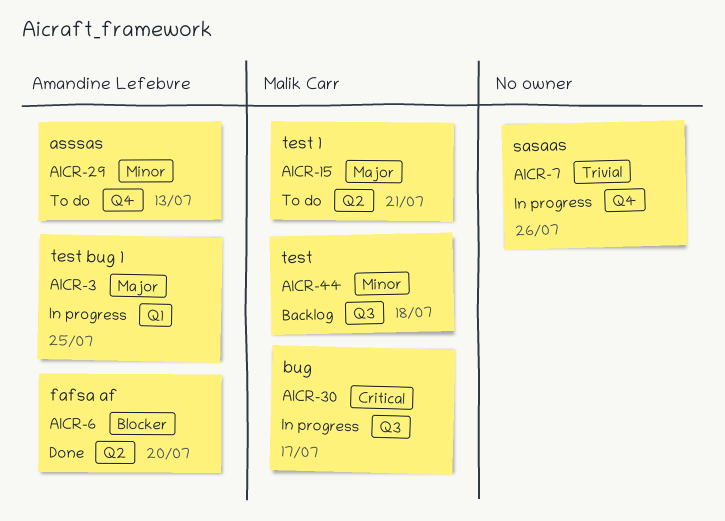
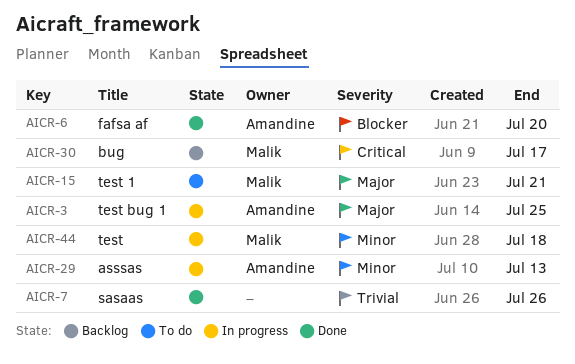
AICR-7, status: In progress -> Done
AICR-29, status: To do -> In progress
AICR-30, status: In progress -> Backlog
AICR-44, status: Backlog -> In progress

